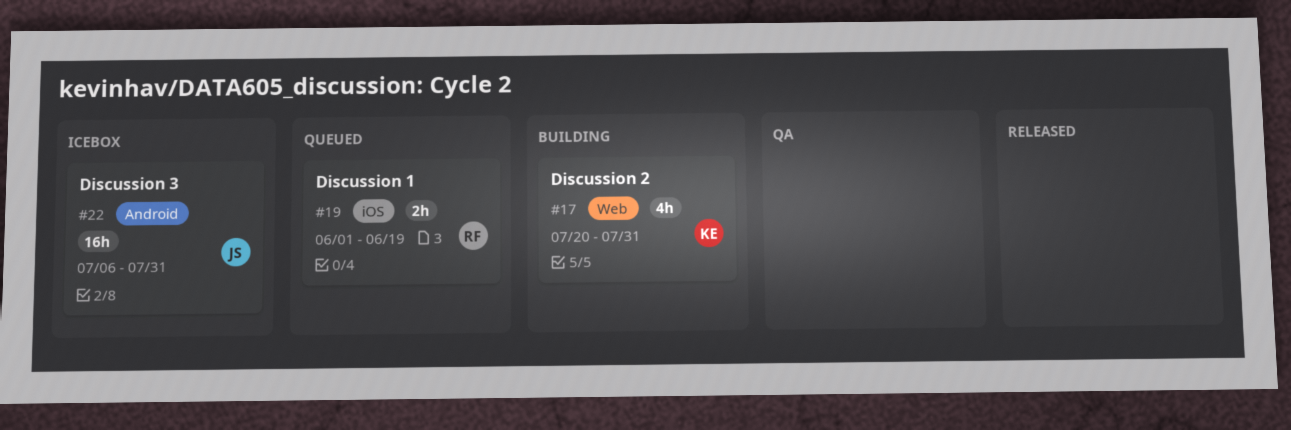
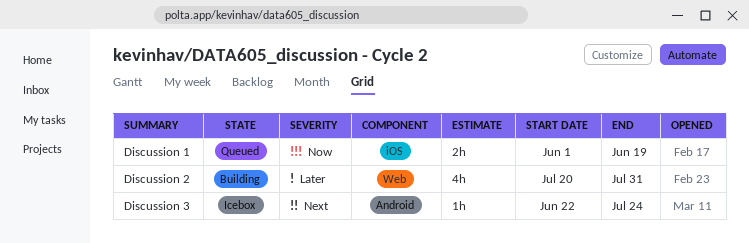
Discussion 3, estimate: 16h -> 1h
Discussion 3, start: Jul 6 -> Jun 22
Discussion 3, due: Jul 31 -> Jul 24

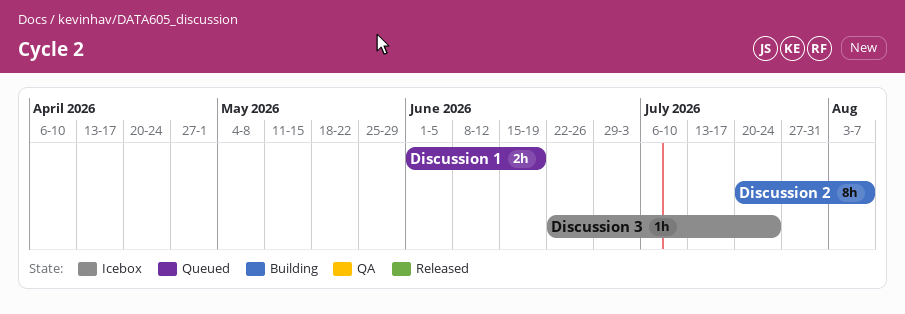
Discussion 2, estimate: 4h -> 8h
Discussion 2, due: Jul 31 -> Aug 7

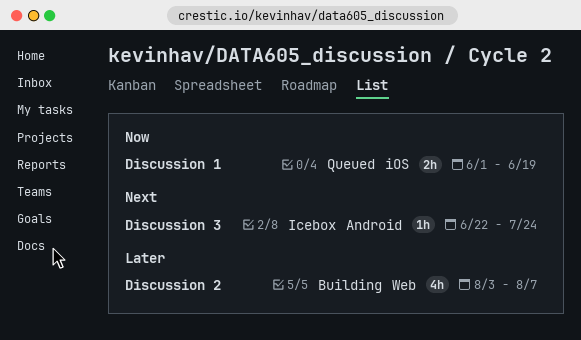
Discussion 2, estimate: 8h -> 4h
Discussion 2, start: Jul 20 -> Aug 3

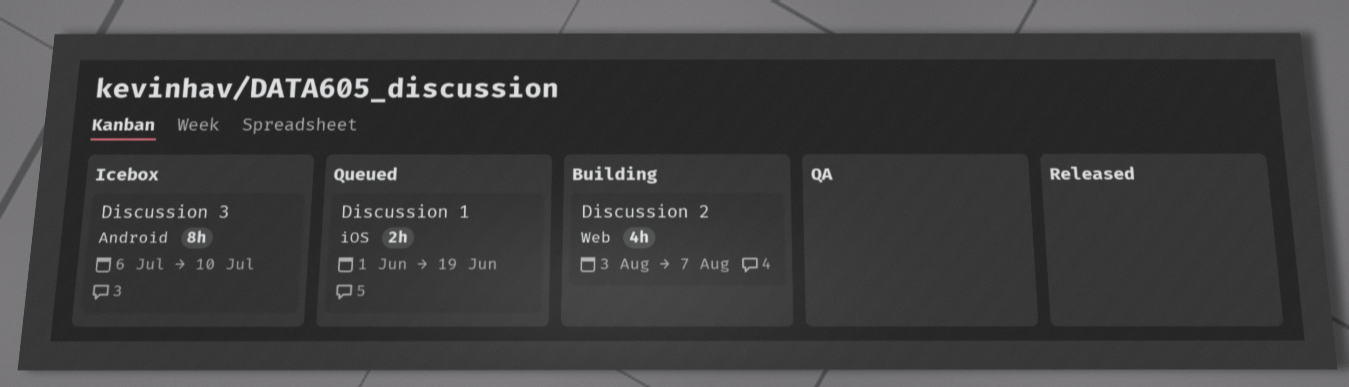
Discussion 3, estimate: 1h -> 8h
Discussion 3, start: Jun 22 -> Jul 6
Discussion 3, due: Jul 24 -> Jul 10

